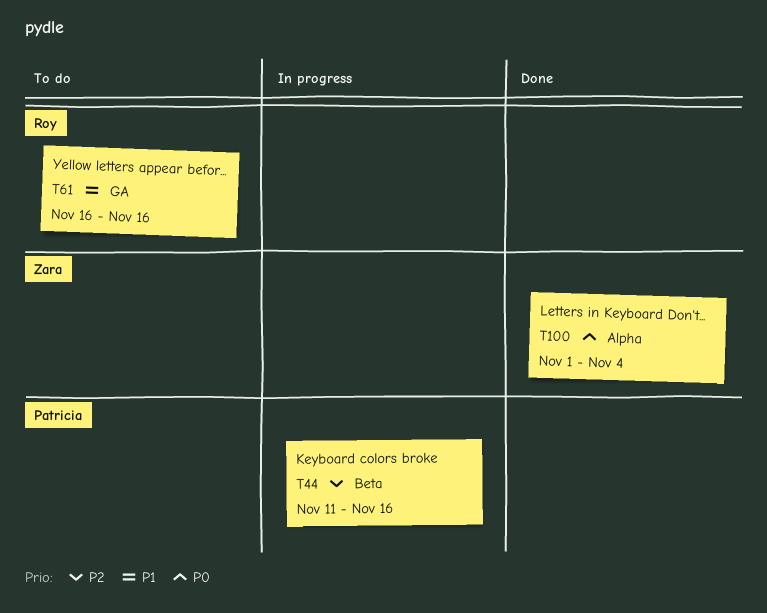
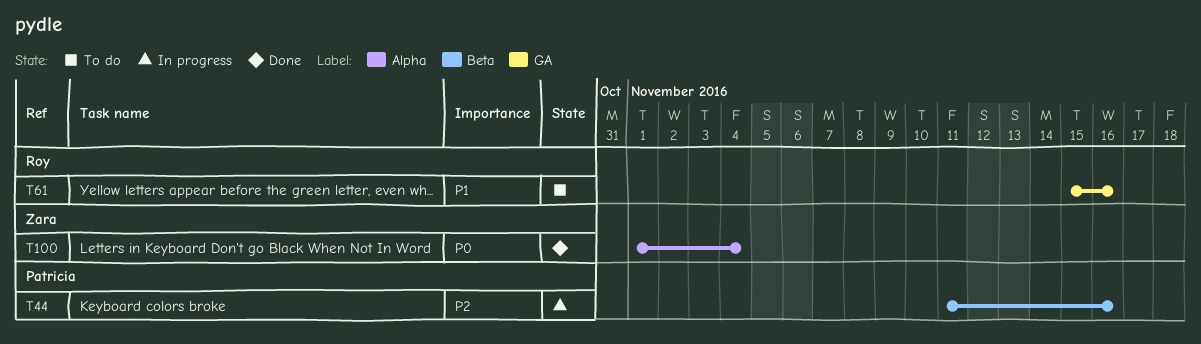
T61, start: Nov 16 -> Nov 15

